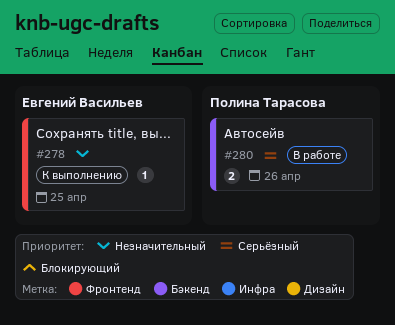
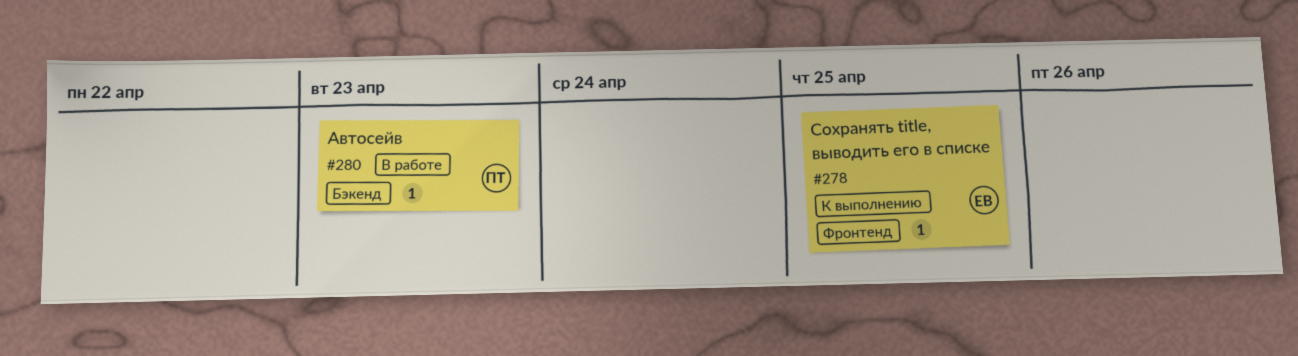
#280, estimate: 2 -> 1
#280, due: Apr 26 -> Apr 23

